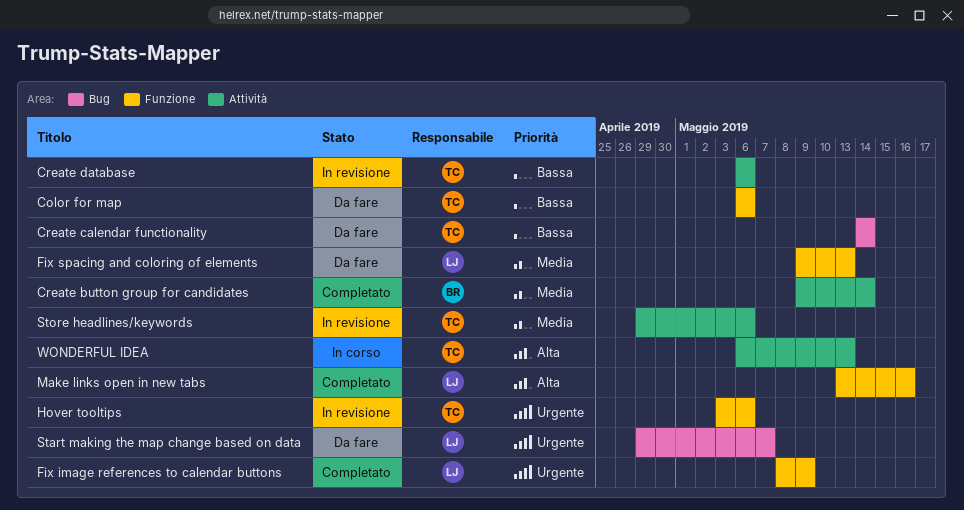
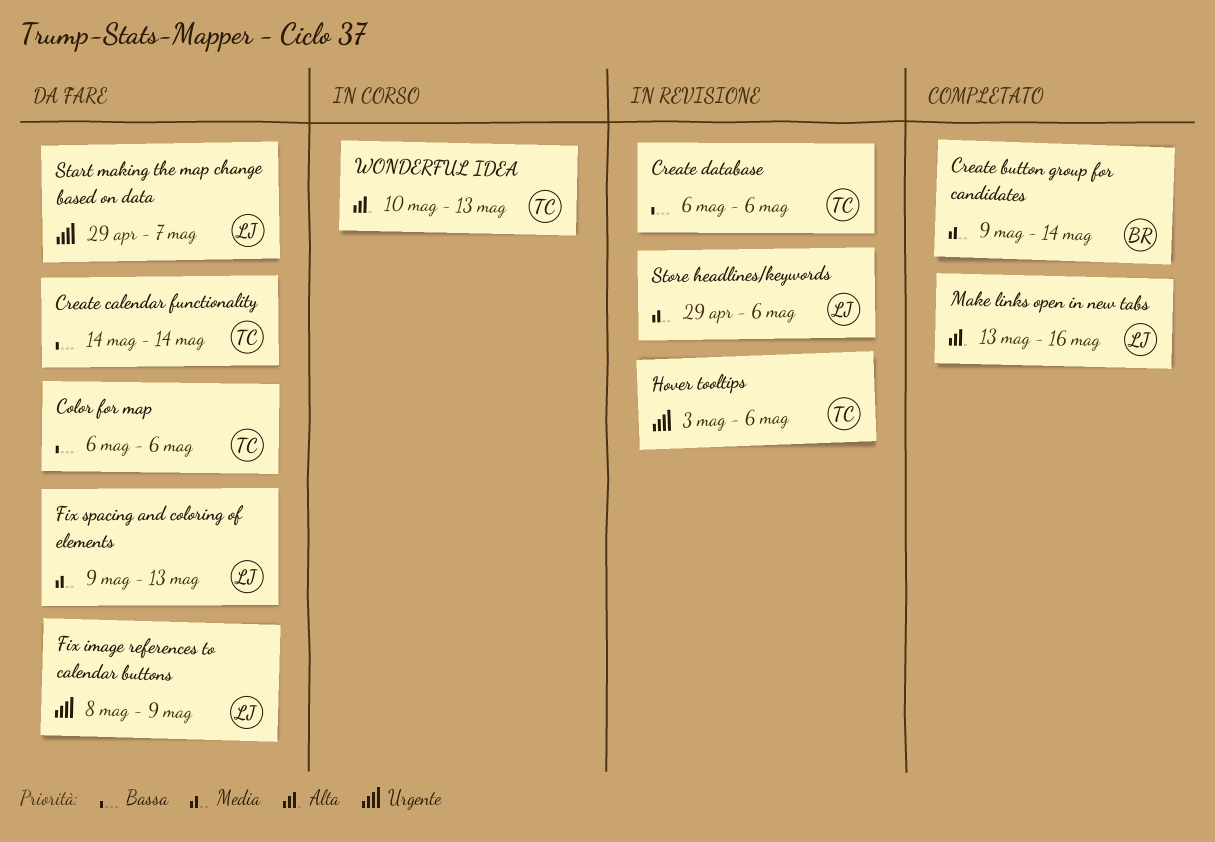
Fix image references to calendar buttons, status: Completato -> Da fare
Store headlines/keywords, owner: TC -> LJ
WONDERFUL IDEA, start: May 6 -> May 10

